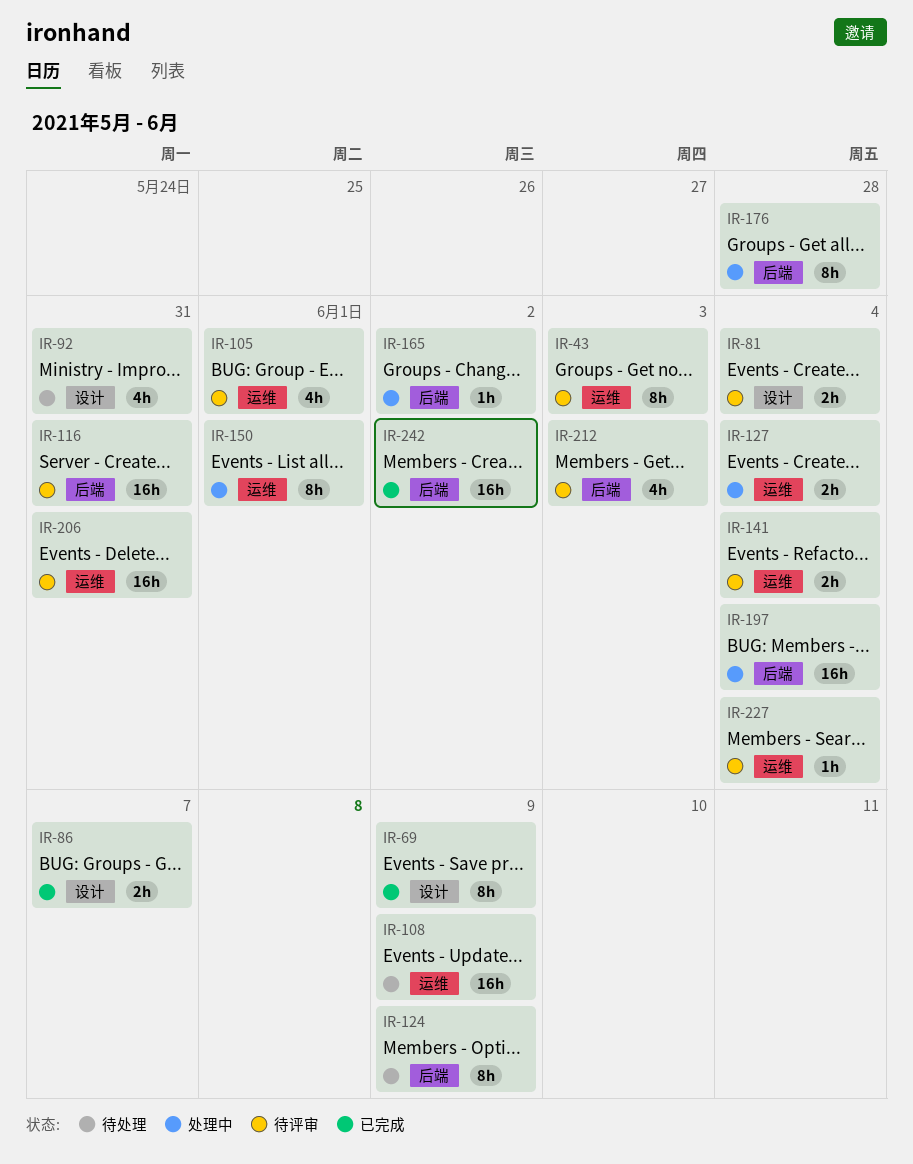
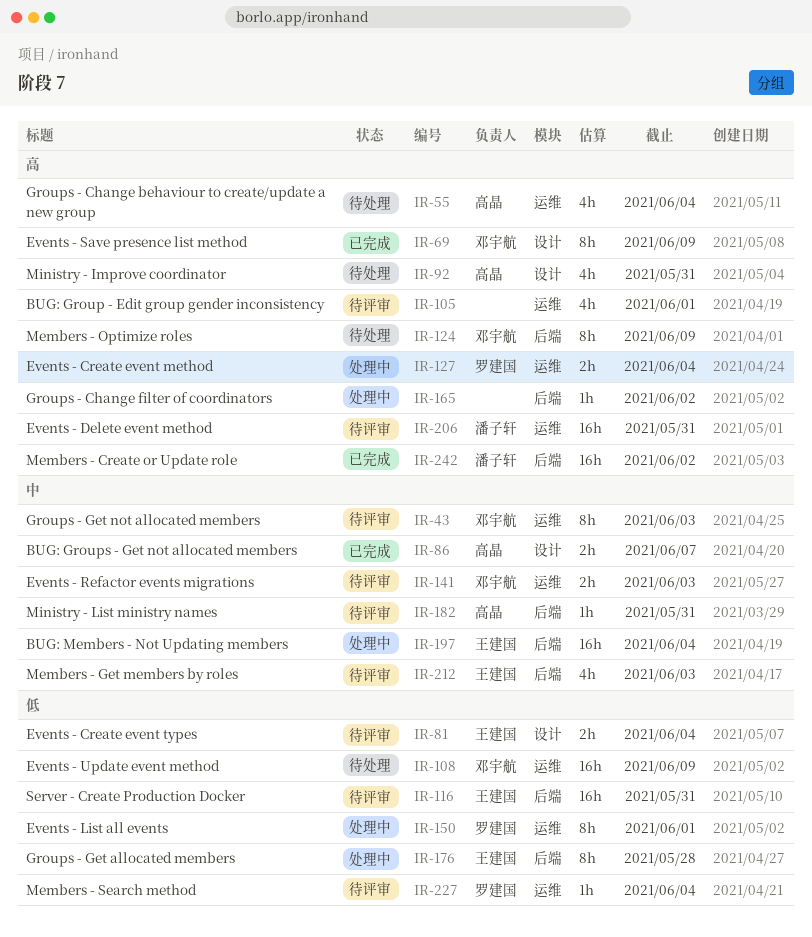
IR-55: none -> present
IR-141, due: Jun 4 -> Jun 3
IR-182: none -> present

